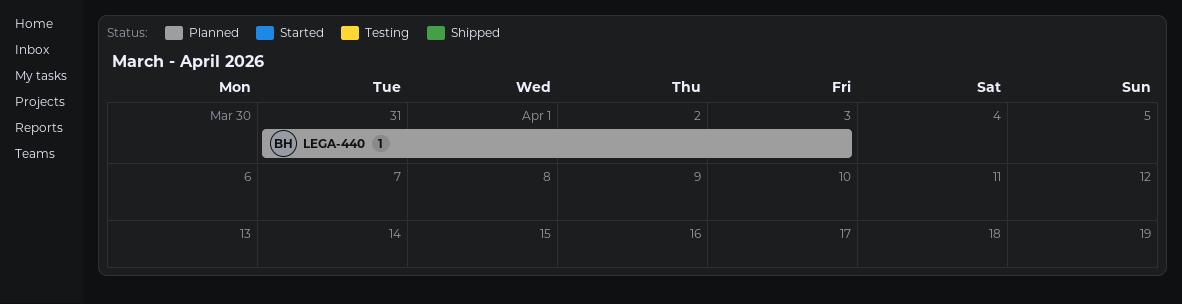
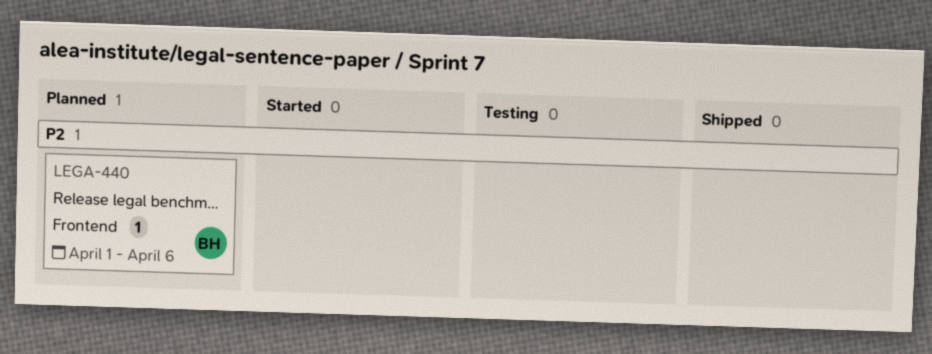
LEGA-440, start: Mar 31 -> Apr 1
LEGA-440, due: Apr 3 -> Apr 6

